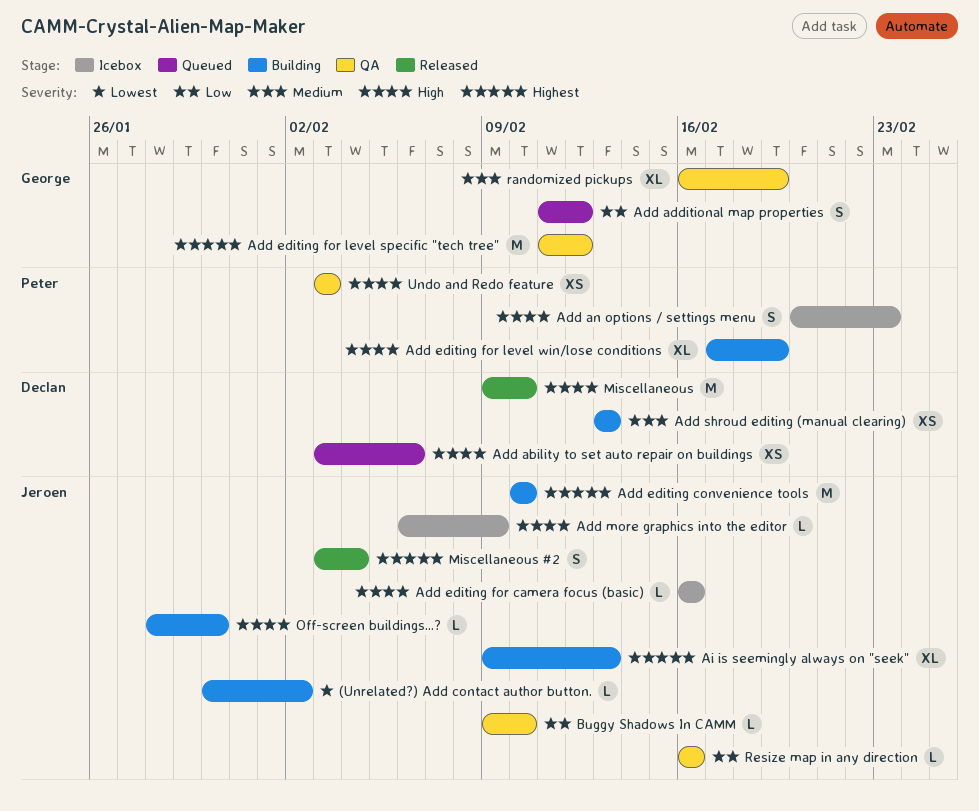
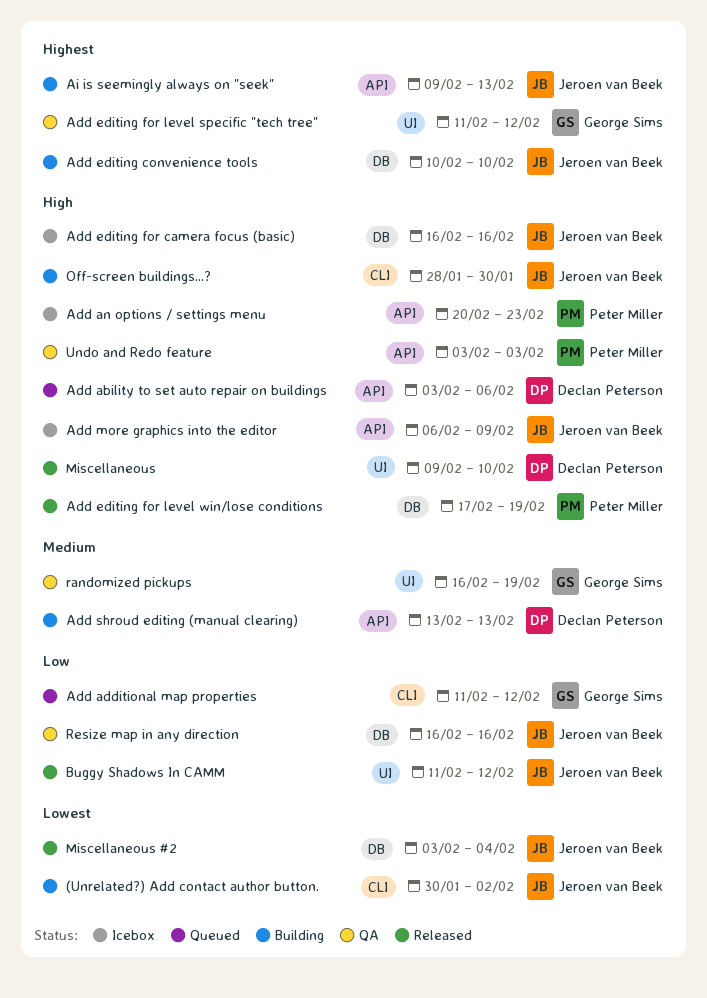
Add editing for level win/lose conditions, status: Building -> Released
Buggy Shadows In CAMM, status: QA -> Released
Buggy Shadows In CAMM, start: Feb 9 -> Feb 11
Buggy Shadows In CAMM, due: Feb 10 -> Feb 12
Miscellaneous #2, priority: Highest -> Lowest

